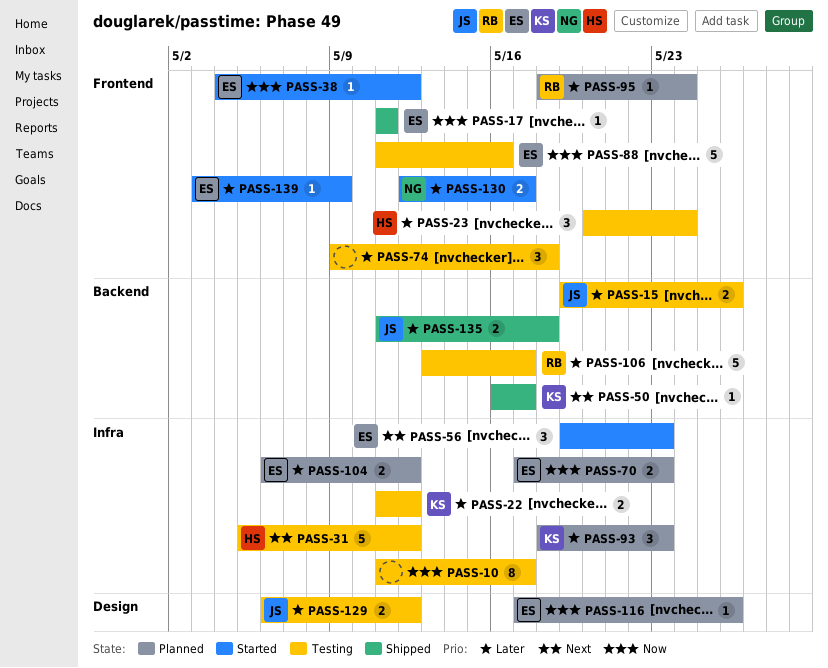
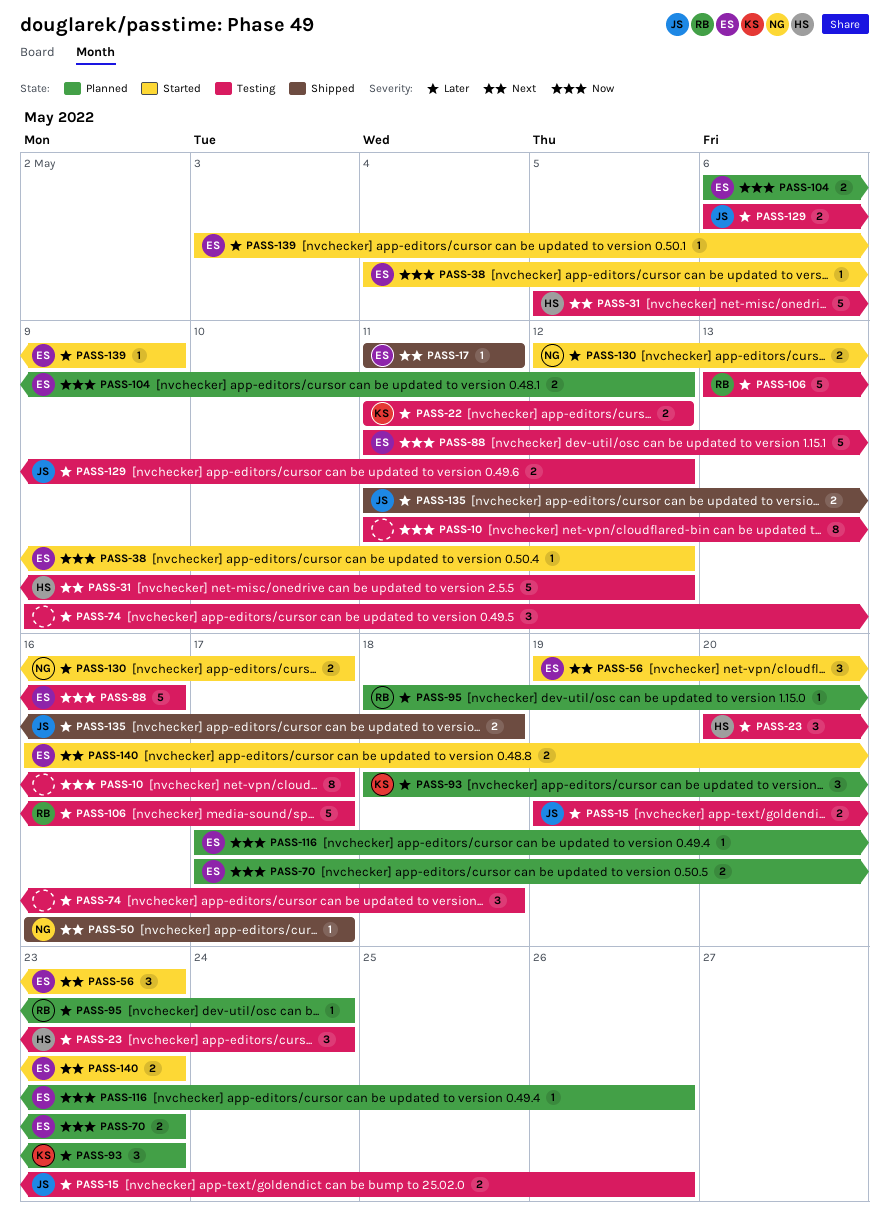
PASS-17, priority: Now -> Next
PASS-50, owner: KS -> NG
PASS-104, priority: Later -> Now
PASS-140: none -> present

